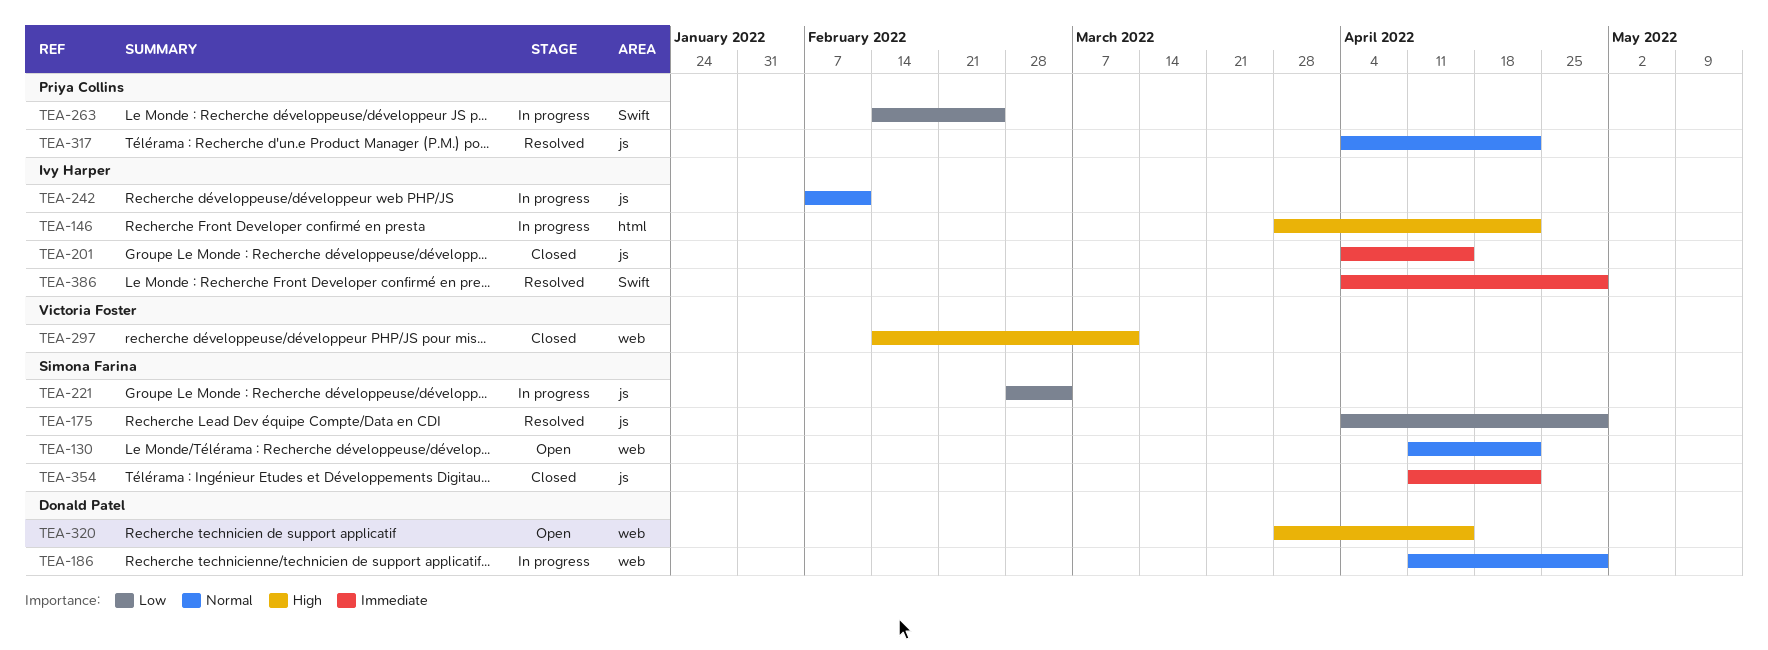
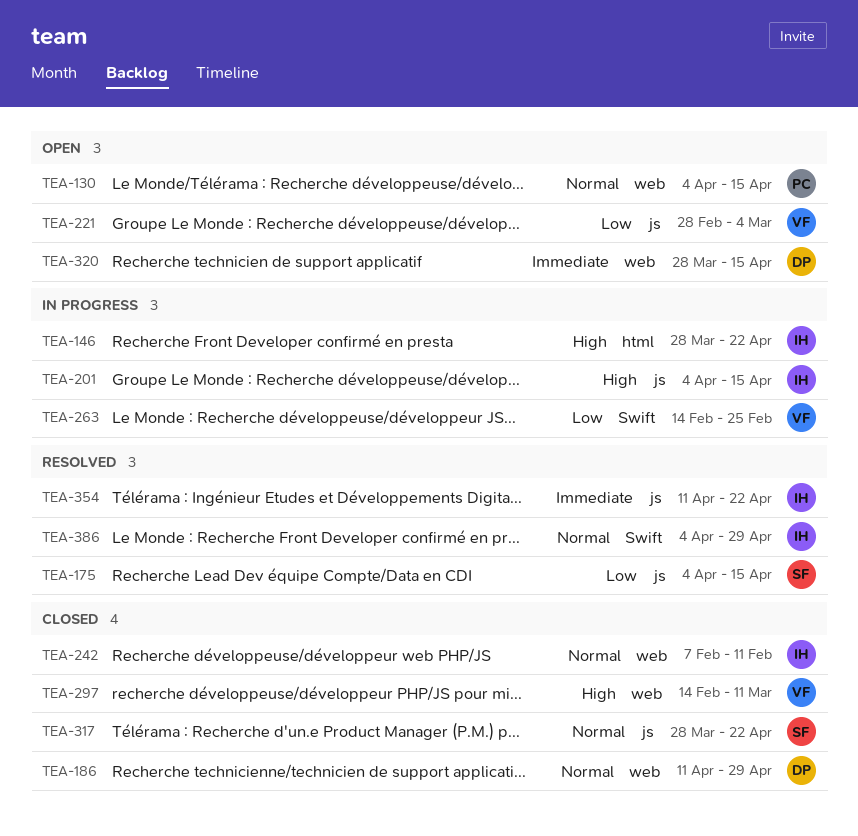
TEA-130, owner: Simona Farina -> Priya Collins
TEA-130, start: Apr 11 -> Apr 4
TEA-130, due: Apr 22 -> Apr 15
TEA-175, due: Apr 29 -> Apr 15
TEA-186, status: In progress -> Closed
TEA-201, status: Closed -> In progress
TEA-201, priority: Immediate -> High
TEA-221, status: In progress -> Open
TEA-221, owner: Simona Farina -> Victoria Foster
TEA-242, status: In progress -> Closed
TEA-242, label: js -> web
TEA-263, owner: Priya Collins -> Victoria Foster
TEA-317, status: Resolved -> Closed
TEA-317, owner: Priya Collins -> Simona Farina
TEA-317, start: Apr 4 -> Mar 28
TEA-320, priority: High -> Immediate
TEA-354, status: Closed -> Resolved
TEA-354, owner: Simona Farina -> Ivy Harper
TEA-386, priority: Immediate -> Normal

